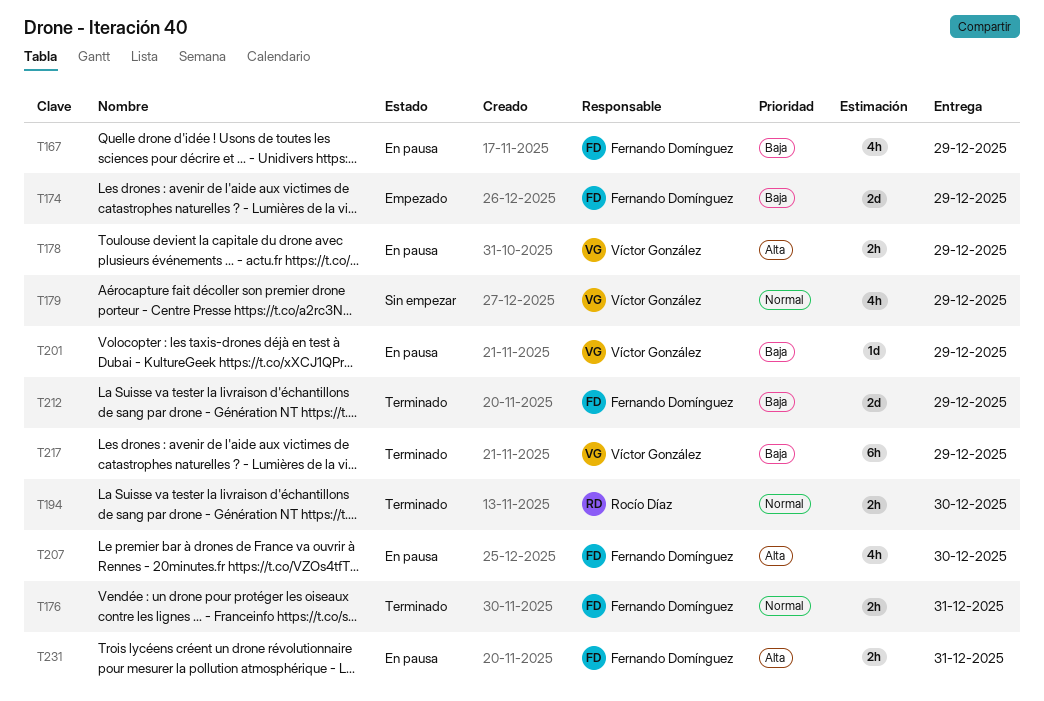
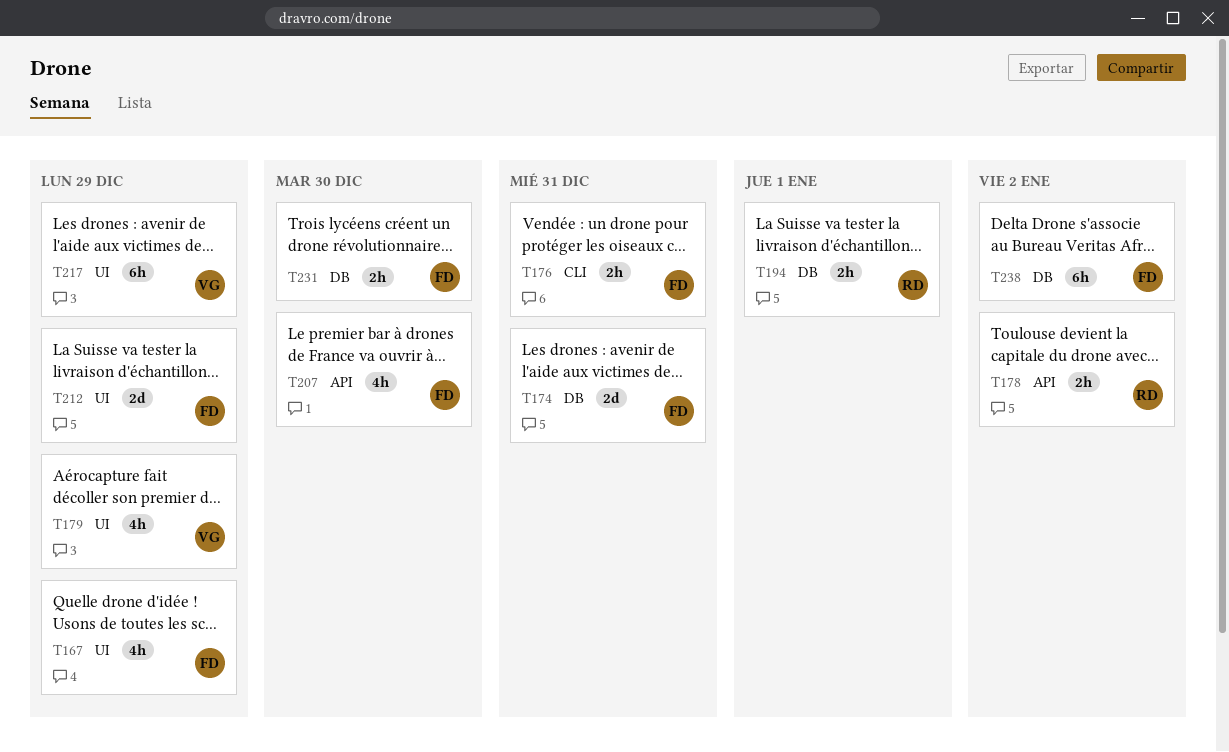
T174, due: Dec 29 -> Dec 31
T178, owner: Víctor González -> Rocío Díaz
T178, due: Dec 29 -> Jan 2
T194, due: Dec 30 -> Jan 1
T201: present -> none
T231, due: Dec 31 -> Dec 30
T238: none -> present

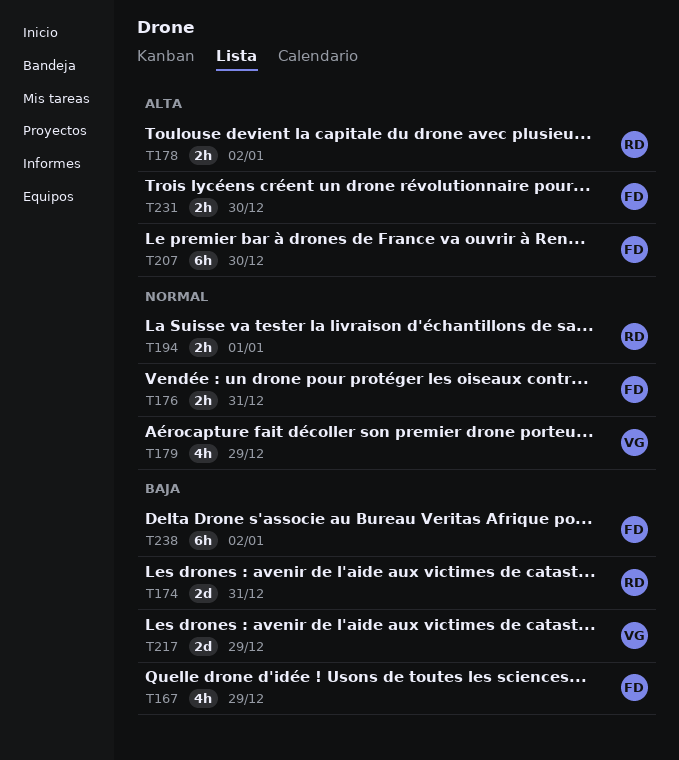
T174, owner: FD -> RD
T207, estimate: 4h -> 6h
T212: present -> none
T217, estimate: 6h -> 2d

